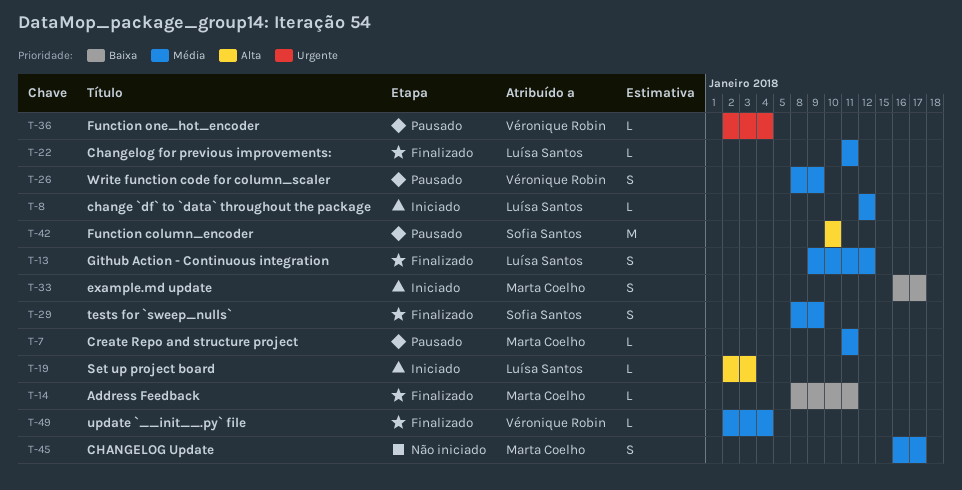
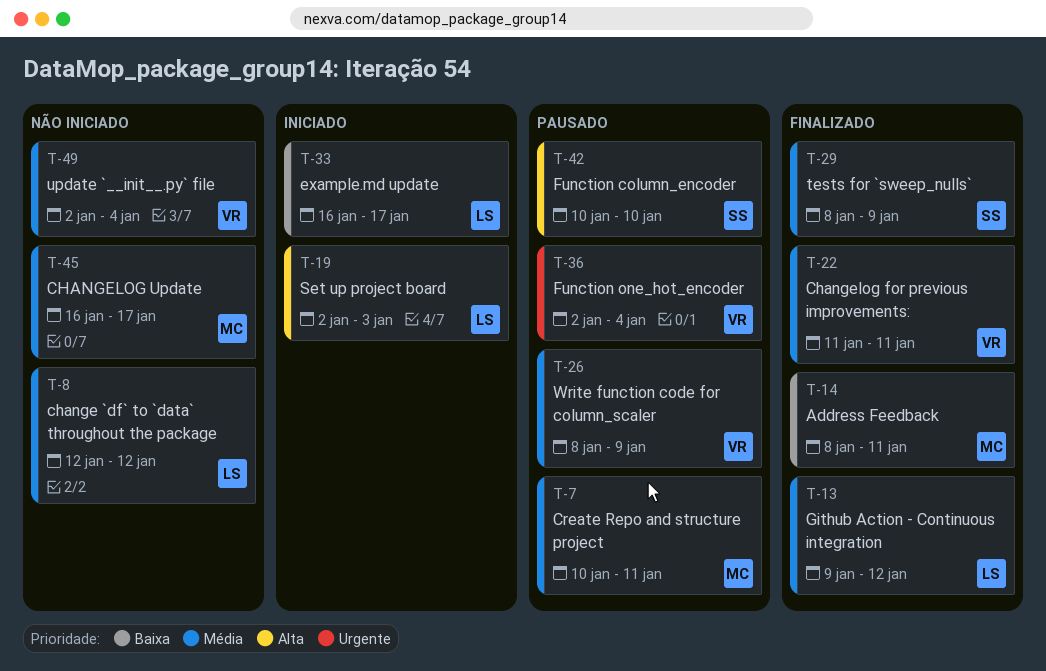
T-7, start: Jan 11 -> Jan 10
T-8, status: Iniciado -> Não iniciado
T-22, owner: Luísa Santos -> Véronique Robin
T-33, owner: Marta Coelho -> Luísa Santos
T-49, status: Finalizado -> Não iniciado

